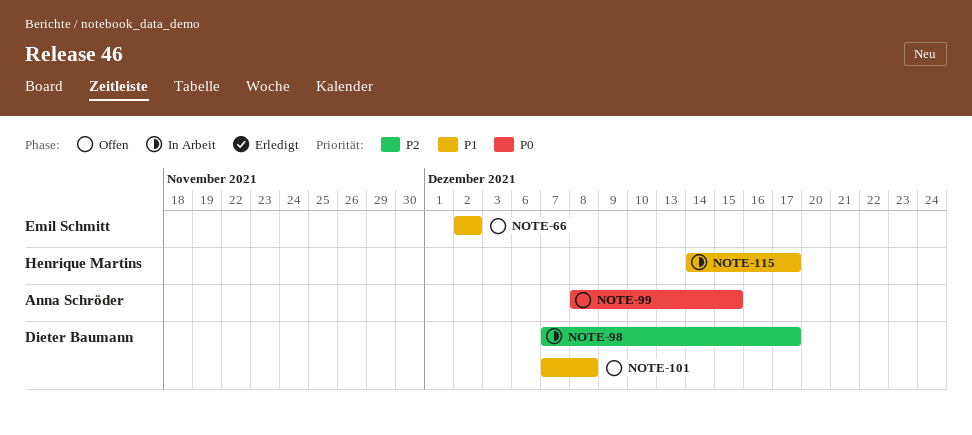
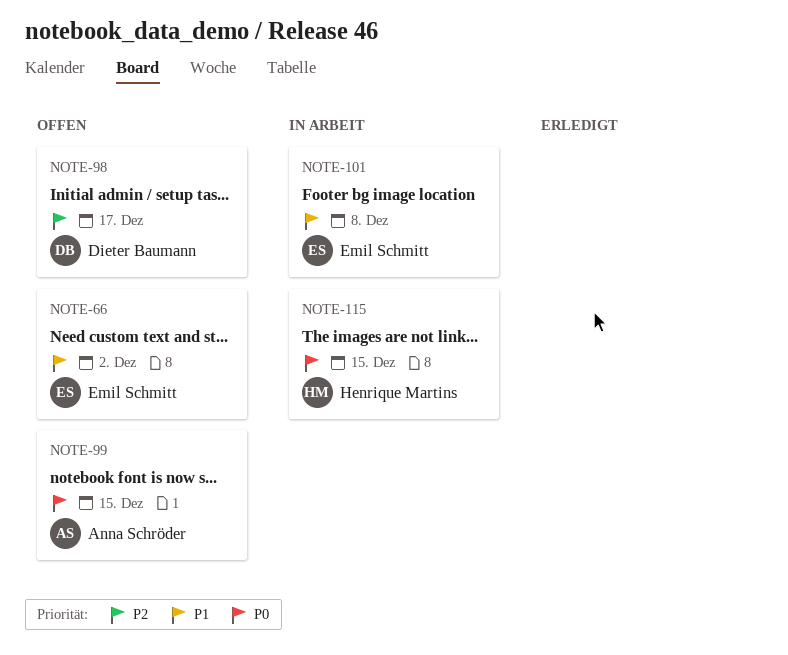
NOTE-98, status: In Arbeit -> Offen
NOTE-101, status: Offen -> In Arbeit
NOTE-101, owner: Dieter Baumann -> Emil Schmitt
NOTE-115, priority: P1 -> P0
NOTE-115, due: Dec 17 -> Dec 15

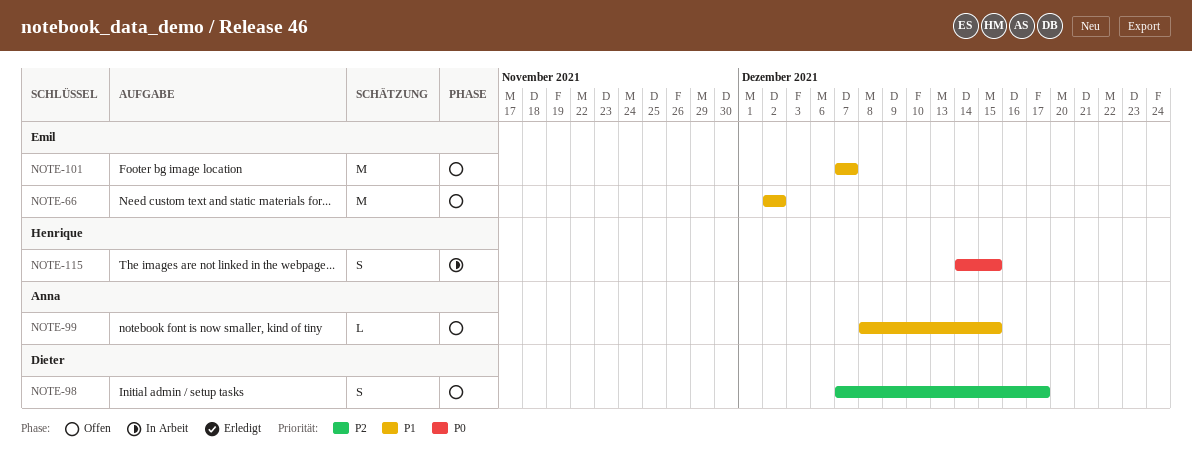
NOTE-99, priority: P0 -> P1
NOTE-101, status: In Arbeit -> Offen
NOTE-101, due: Dec 8 -> Dec 7

